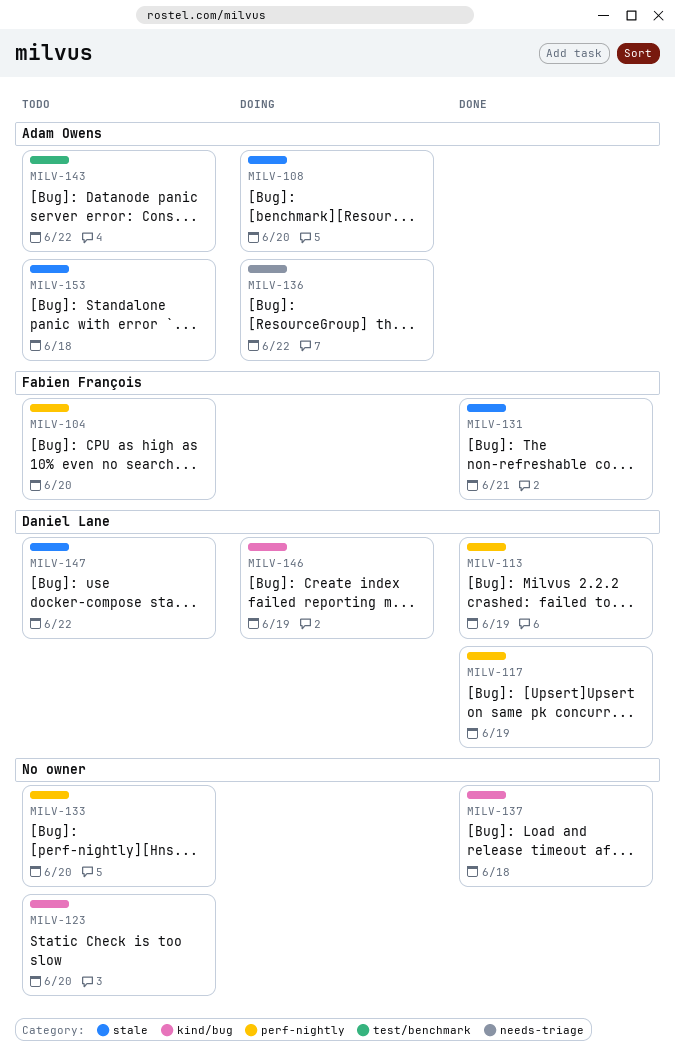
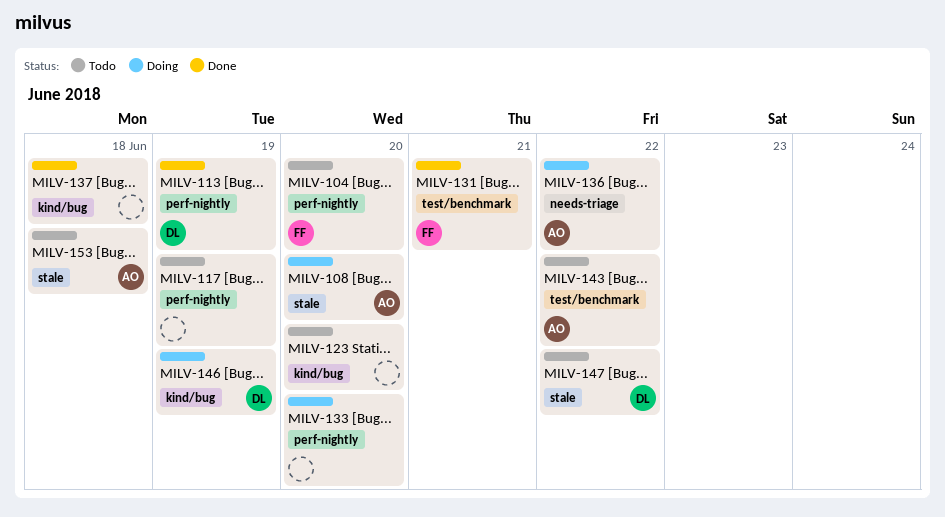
MILV-117, status: Done -> Todo
MILV-117, owner: Daniel Lane -> none
MILV-131, label: stale -> test/benchmark
MILV-133, status: Todo -> Doing

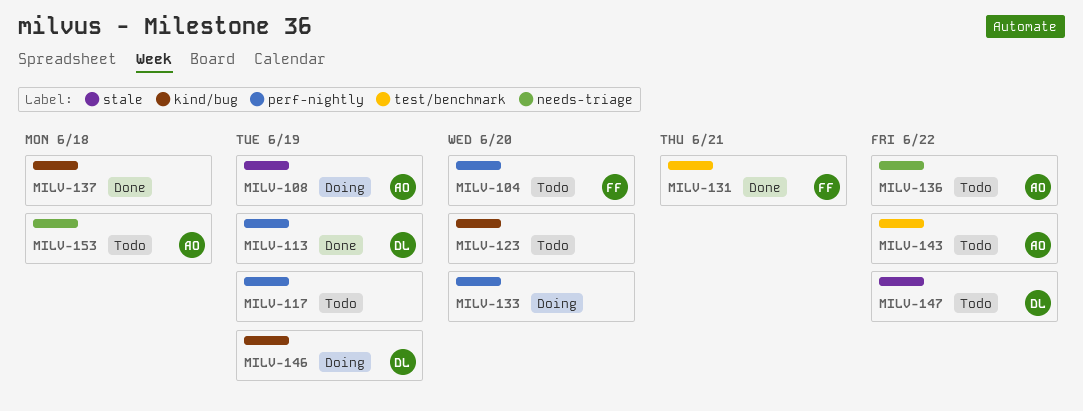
MILV-108, due: Jun 20 -> Jun 19
MILV-136, status: Doing -> Todo
MILV-153, label: stale -> needs-triage

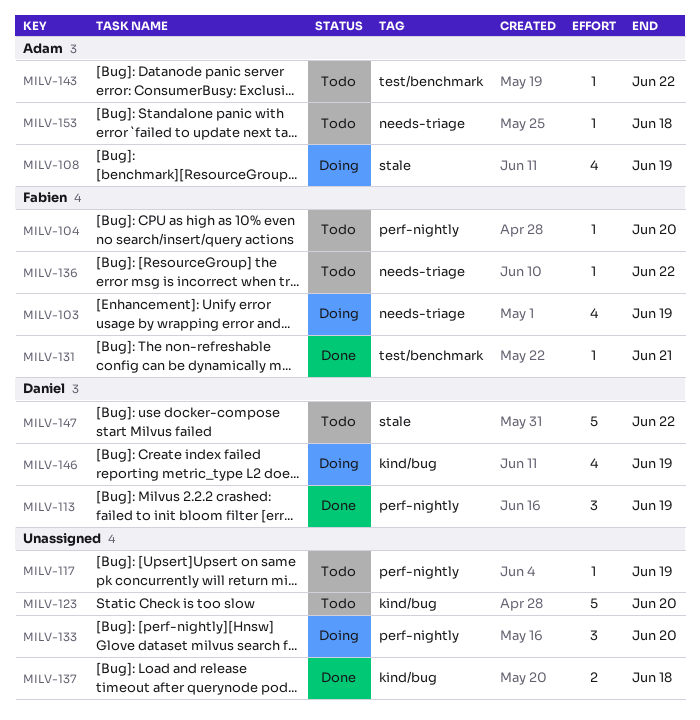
MILV-103: none -> present
MILV-136, owner: Adam -> Fabien

